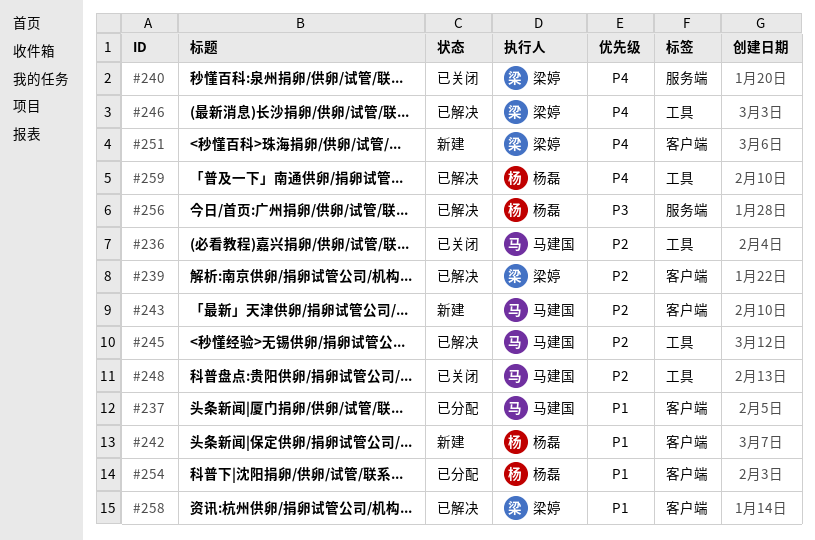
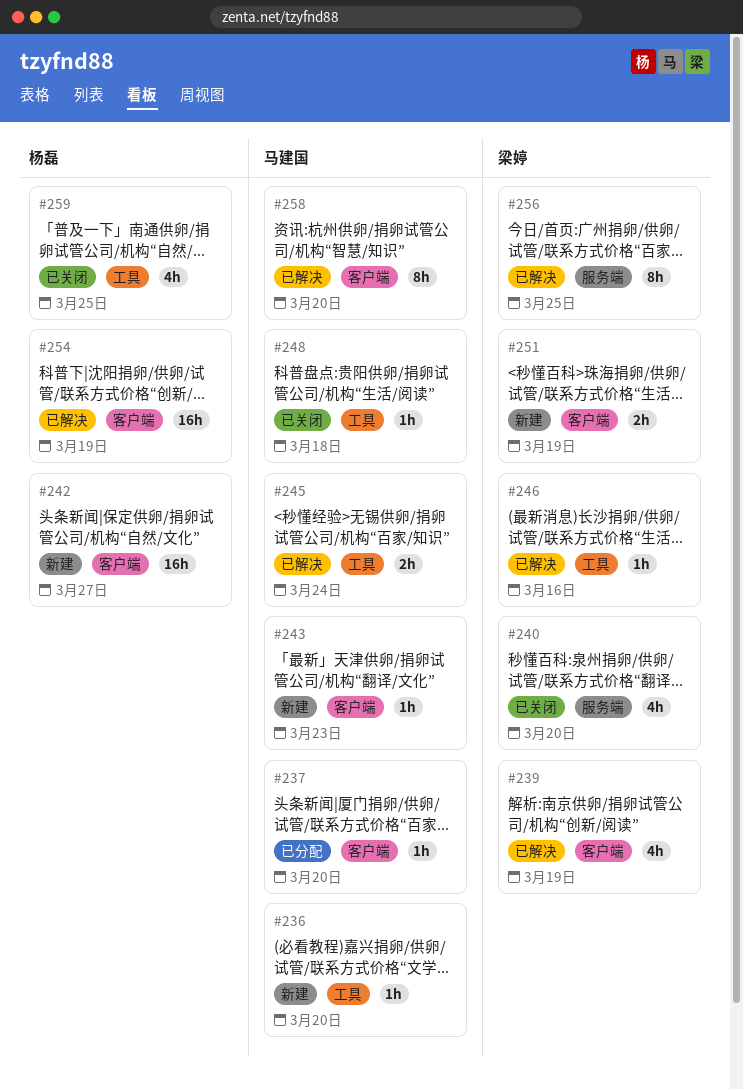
#236, status: 已关闭 -> 新建
#254, status: 已分配 -> 已解决
#256, owner: 杨磊 -> 梁婷
#258, owner: 梁婷 -> 马建国
#259, status: 已解决 -> 已关闭

